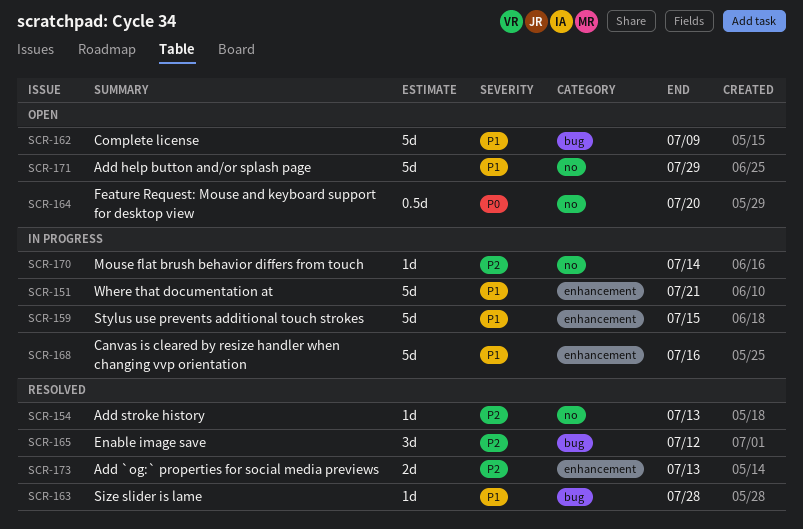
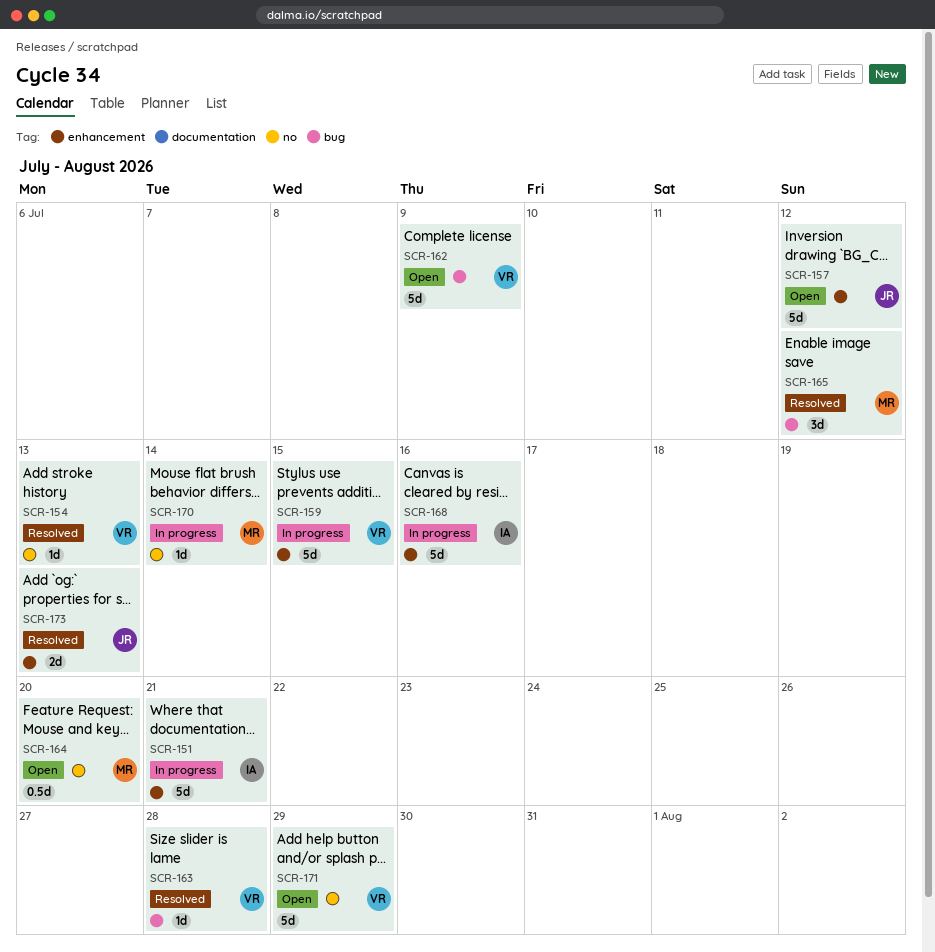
SCR-157: none -> present

